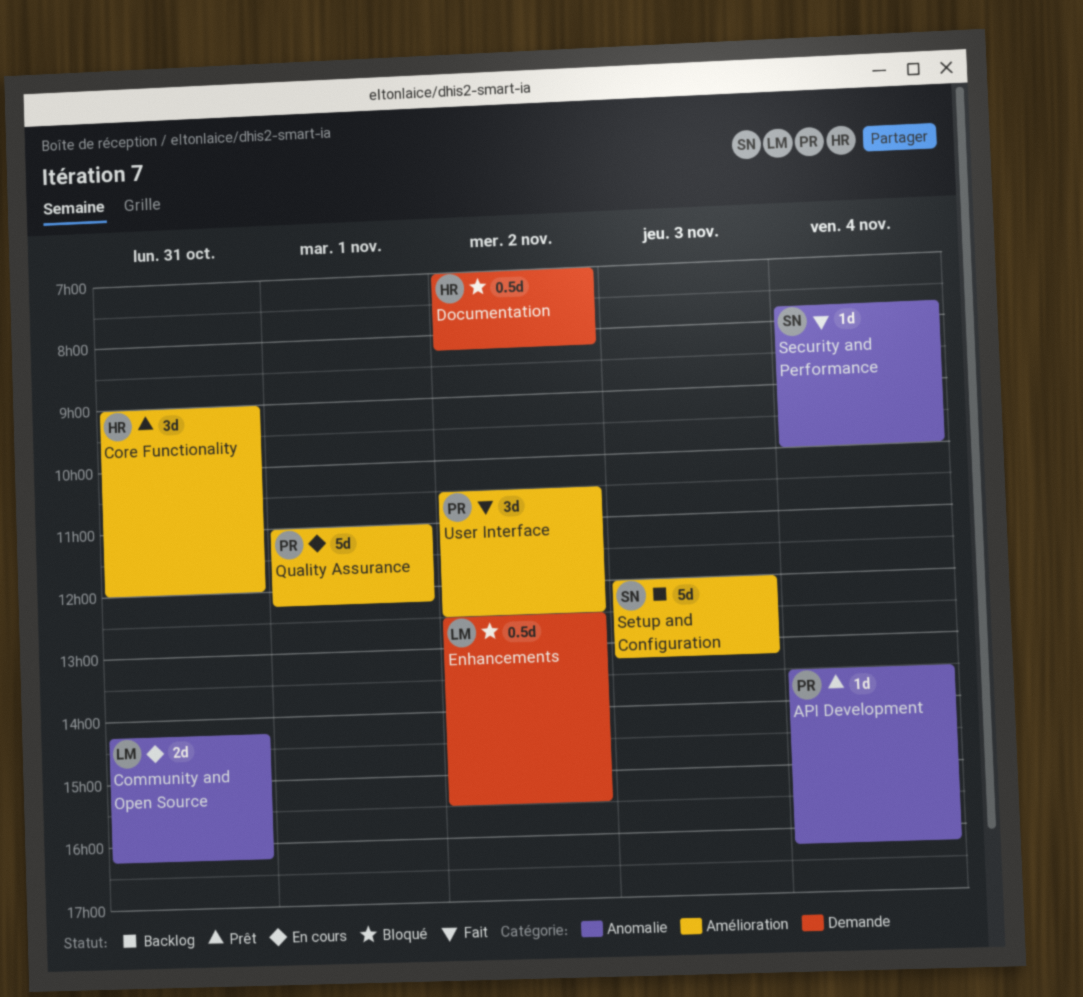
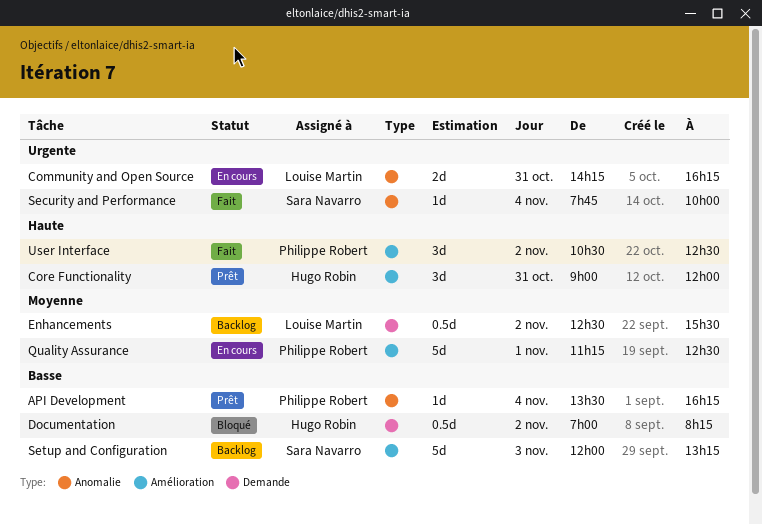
Enhancements, status: Bloqué -> Backlog
Quality Assurance, begins: 11:00 -> 11:15
Quality Assurance, ends: 12:15 -> 12:30

